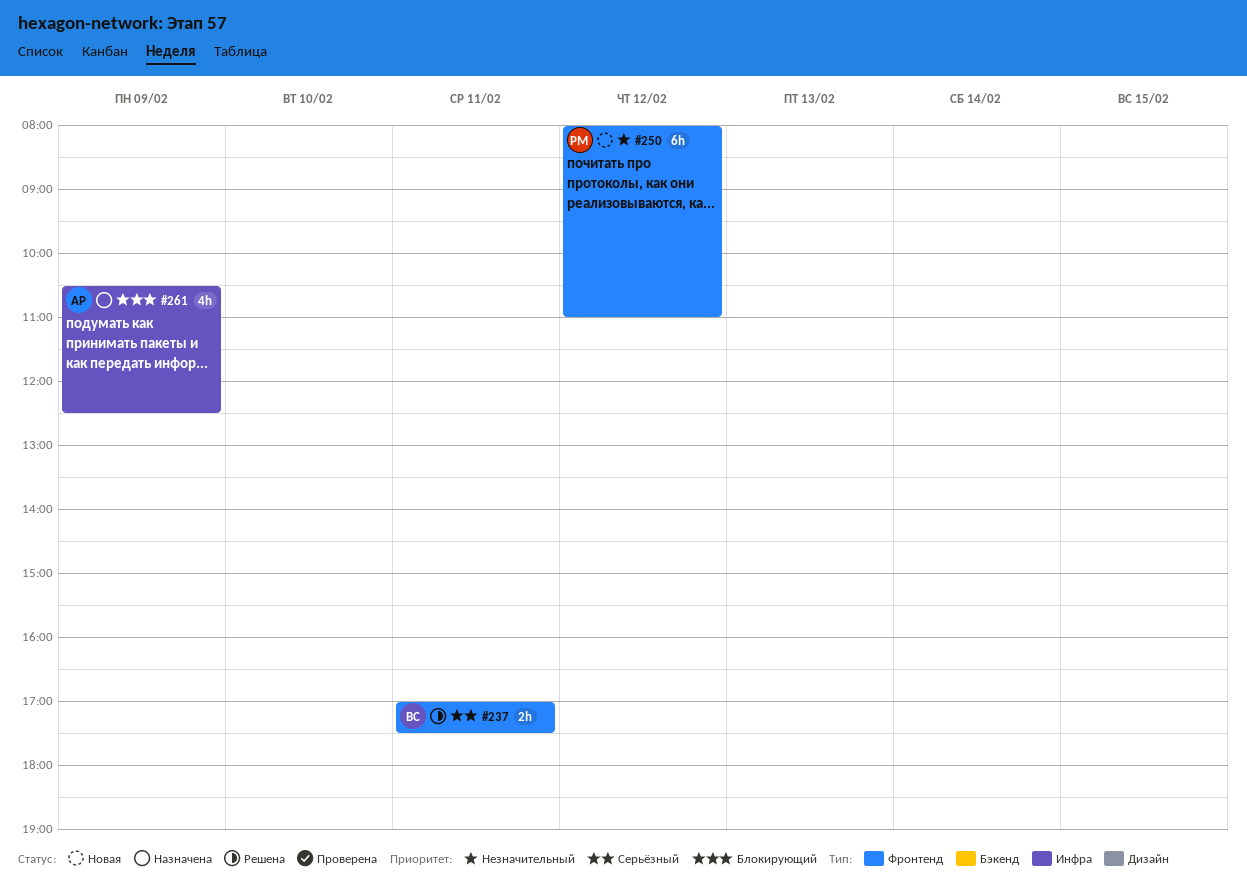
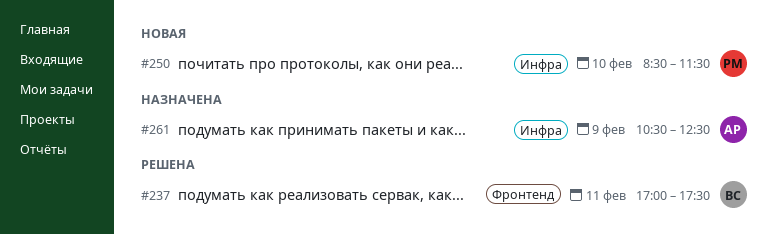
#250, label: Фронтенд -> Инфра
#250, day: Feb 12 -> Feb 10
#250, begins: 08:00 -> 08:30
#250, ends: 11:00 -> 11:30

